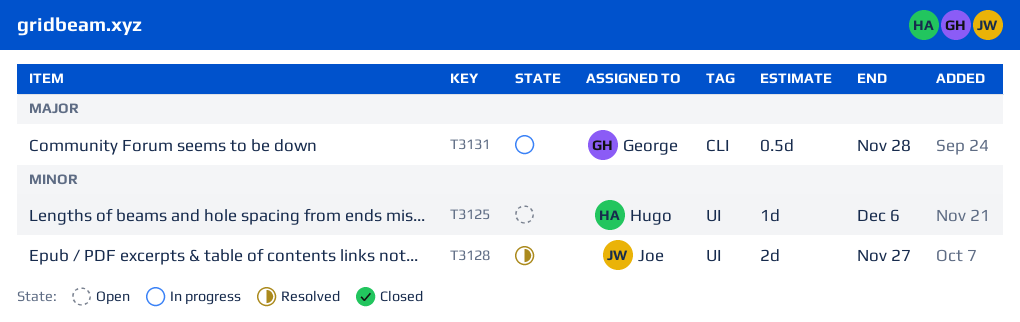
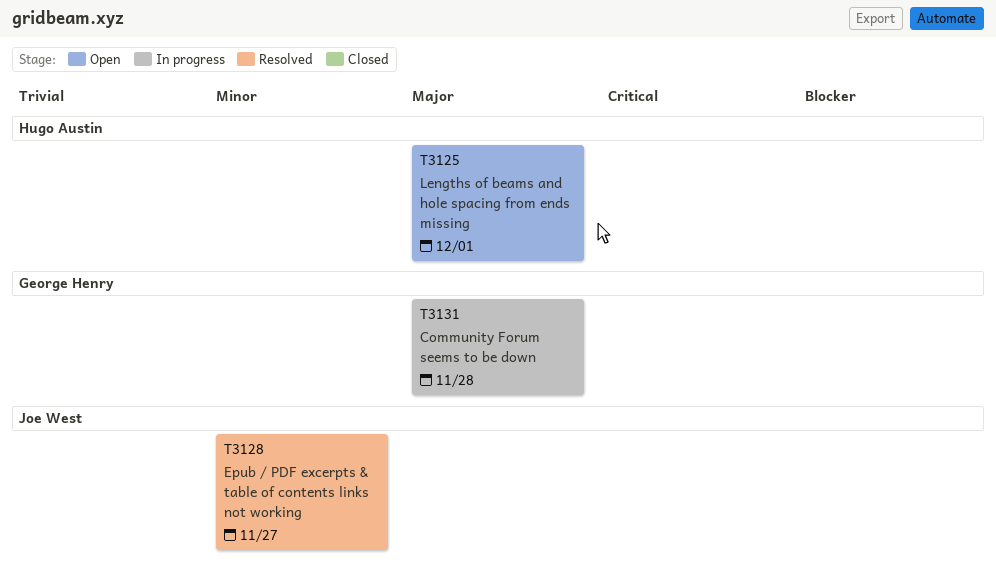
T3125, priority: Minor -> Major
T3125, due: Dec 6 -> Dec 1

